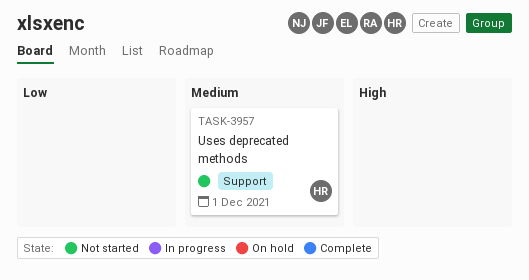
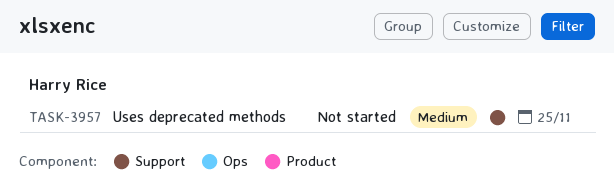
TASK-3957, due: Dec 1 -> Nov 25

